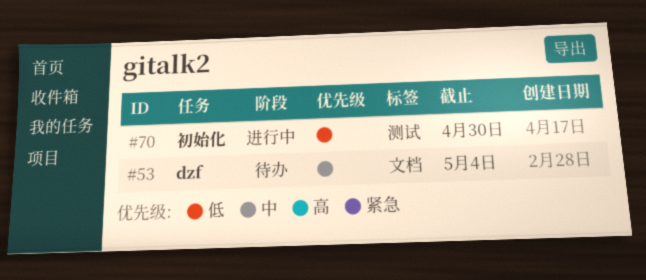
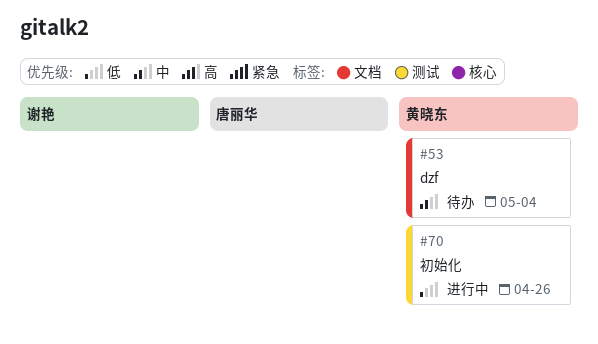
#70, due: Apr 30 -> Apr 26

